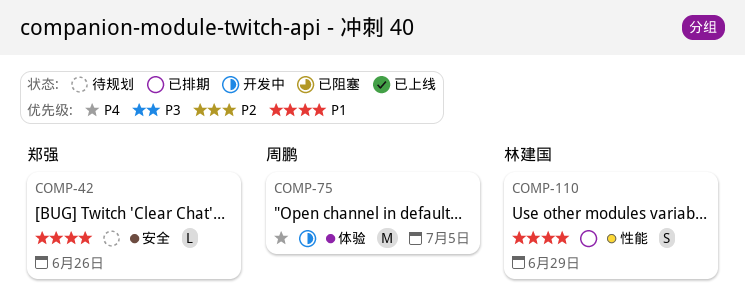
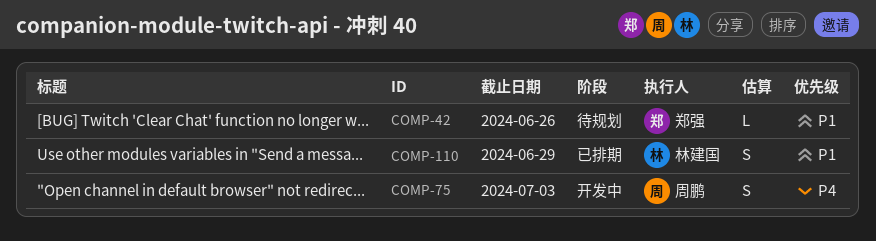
COMP-75, estimate: M -> S
COMP-75, due: Jul 5 -> Jul 3

